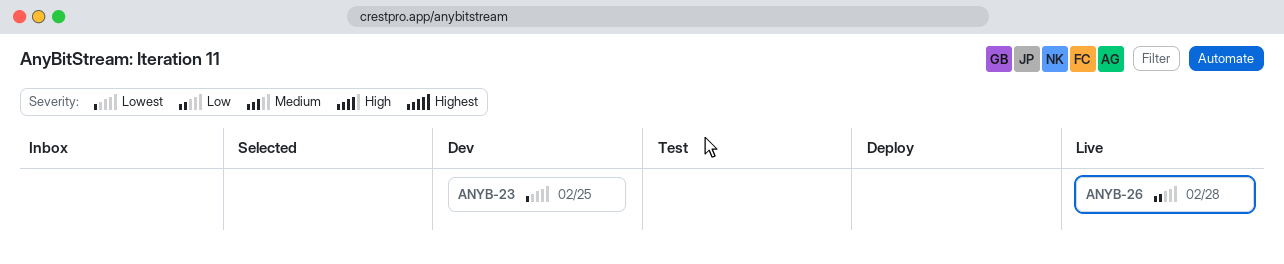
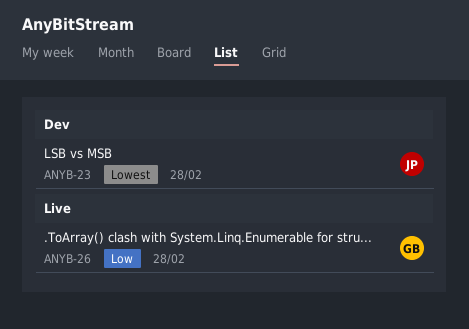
ANYB-23, due: Feb 25 -> Feb 28

